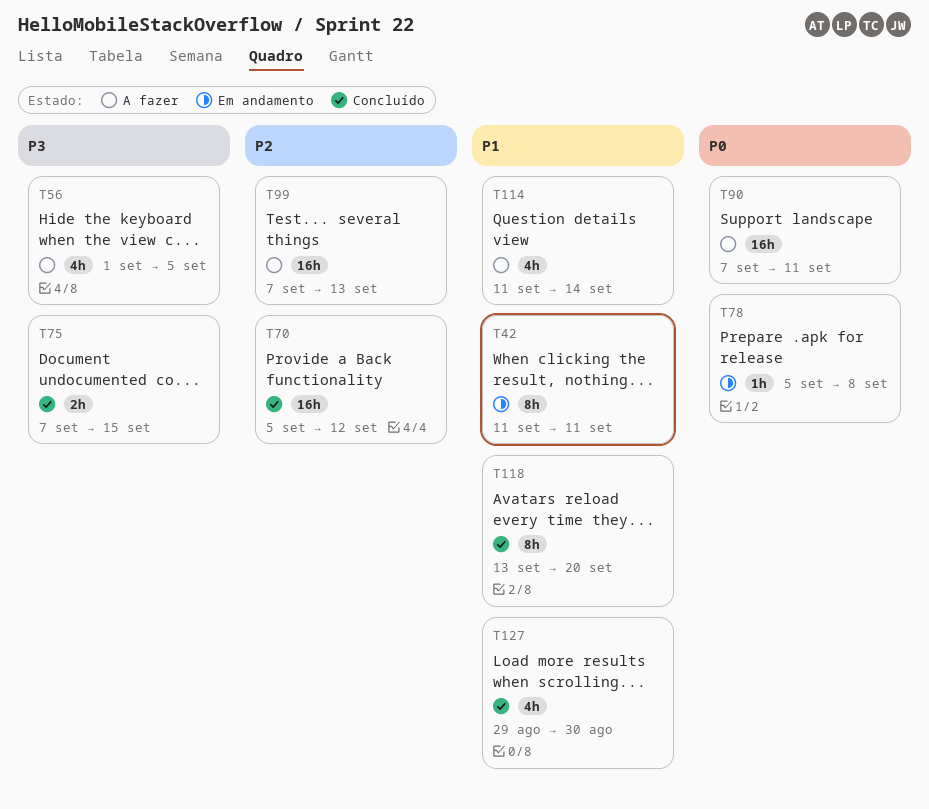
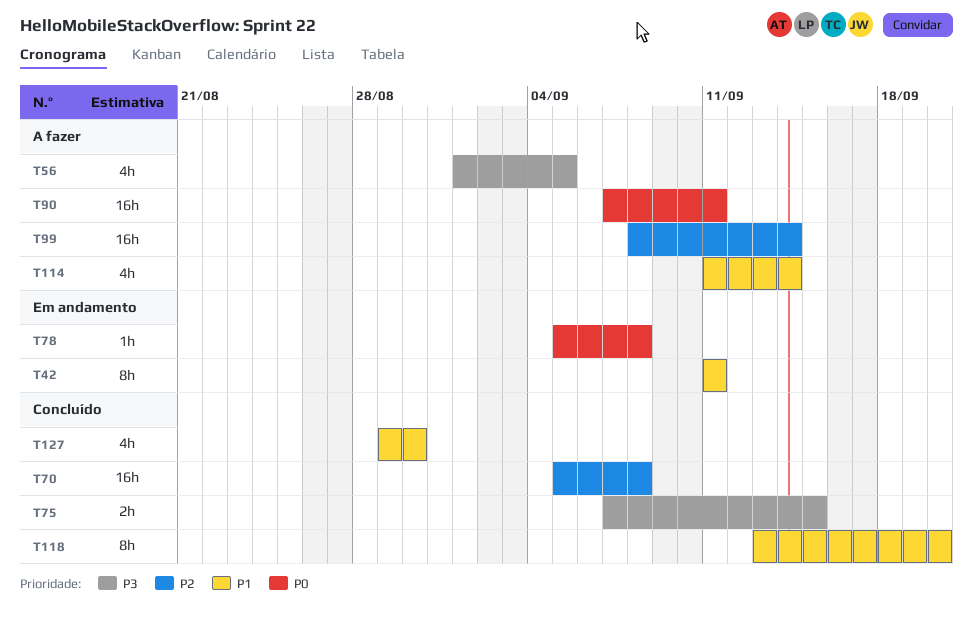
T70, due: Sep 12 -> Sep 8
T99, start: Sep 7 -> Sep 8
T99, due: Sep 13 -> Sep 14

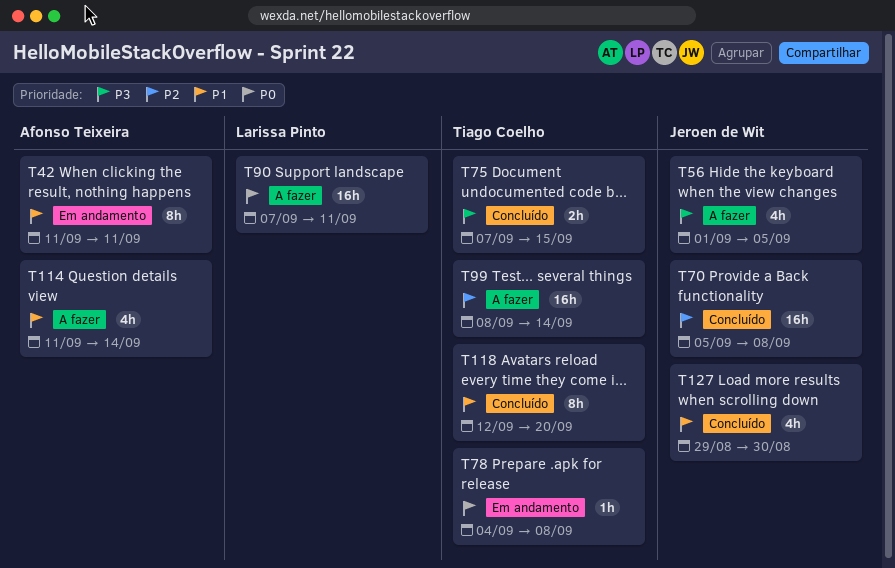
T78, start: Sep 5 -> Sep 4
T118, start: Sep 13 -> Sep 12

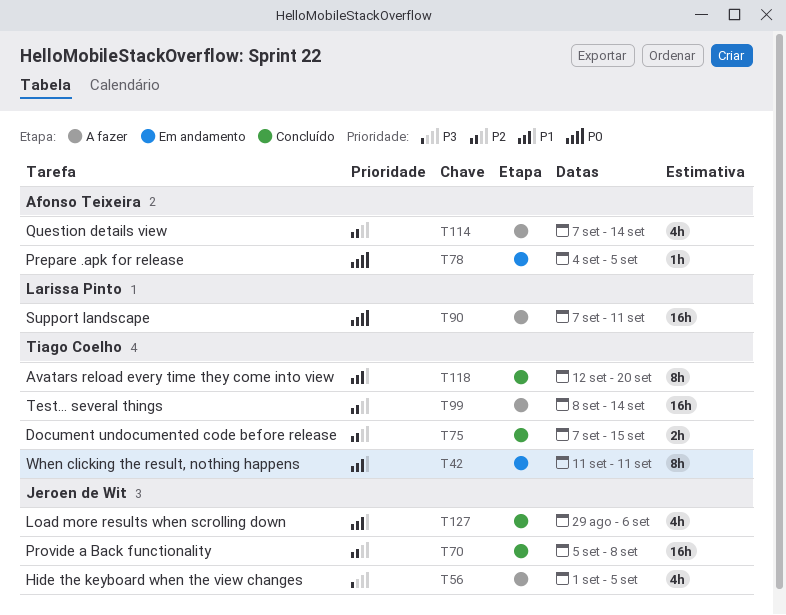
T42, owner: Afonso Teixeira -> Tiago Coelho
T75, priority: P3 -> P2
T78, owner: Tiago Coelho -> Afonso Teixeira
T78, due: Sep 8 -> Sep 5
T114, priority: P1 -> P2
T114, start: Sep 11 -> Sep 7
T127, due: Aug 30 -> Sep 6

